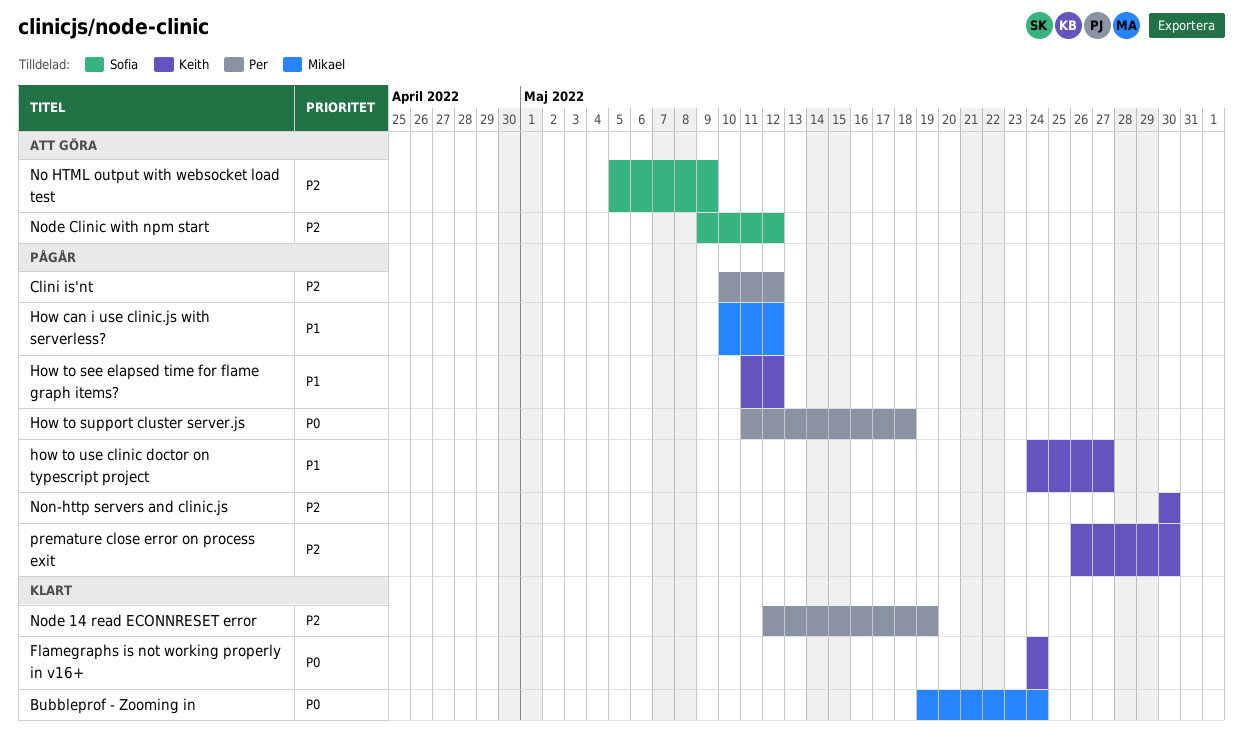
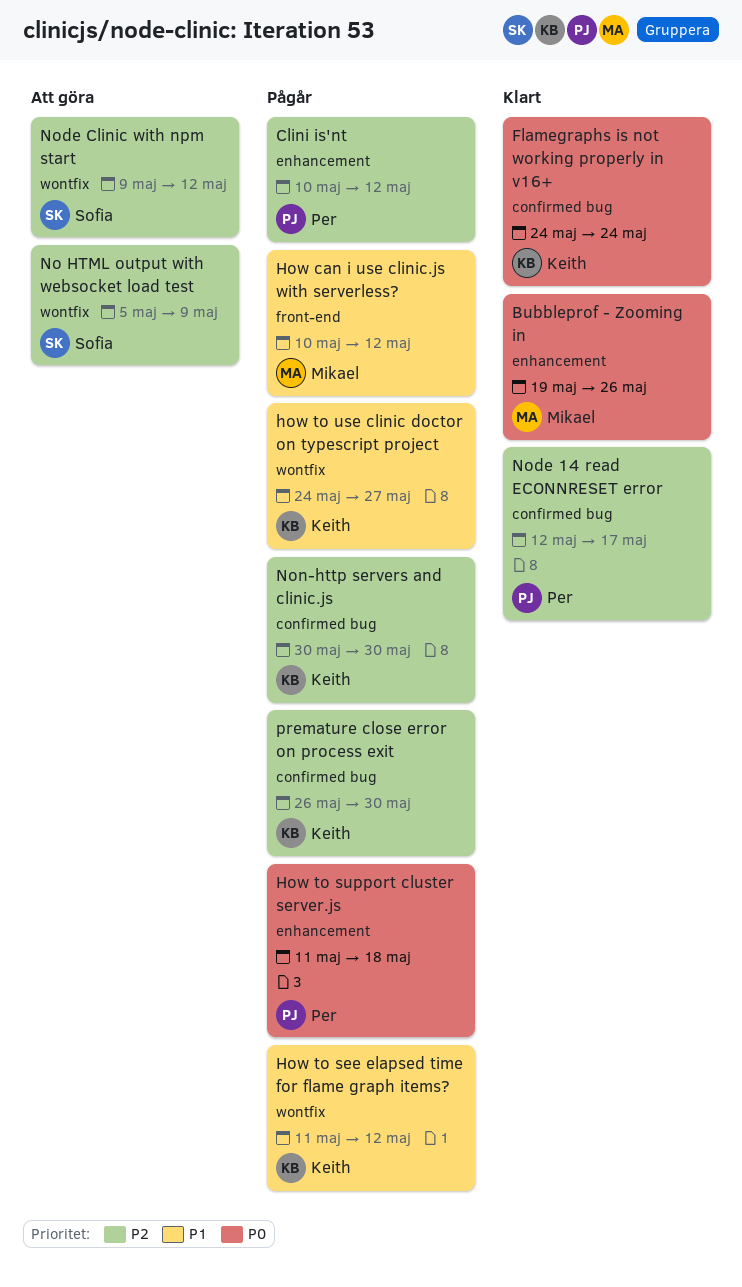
Bubbleprof - Zooming in, due: May 24 -> May 26
Node 14 read ECONNRESET error, due: May 19 -> May 17

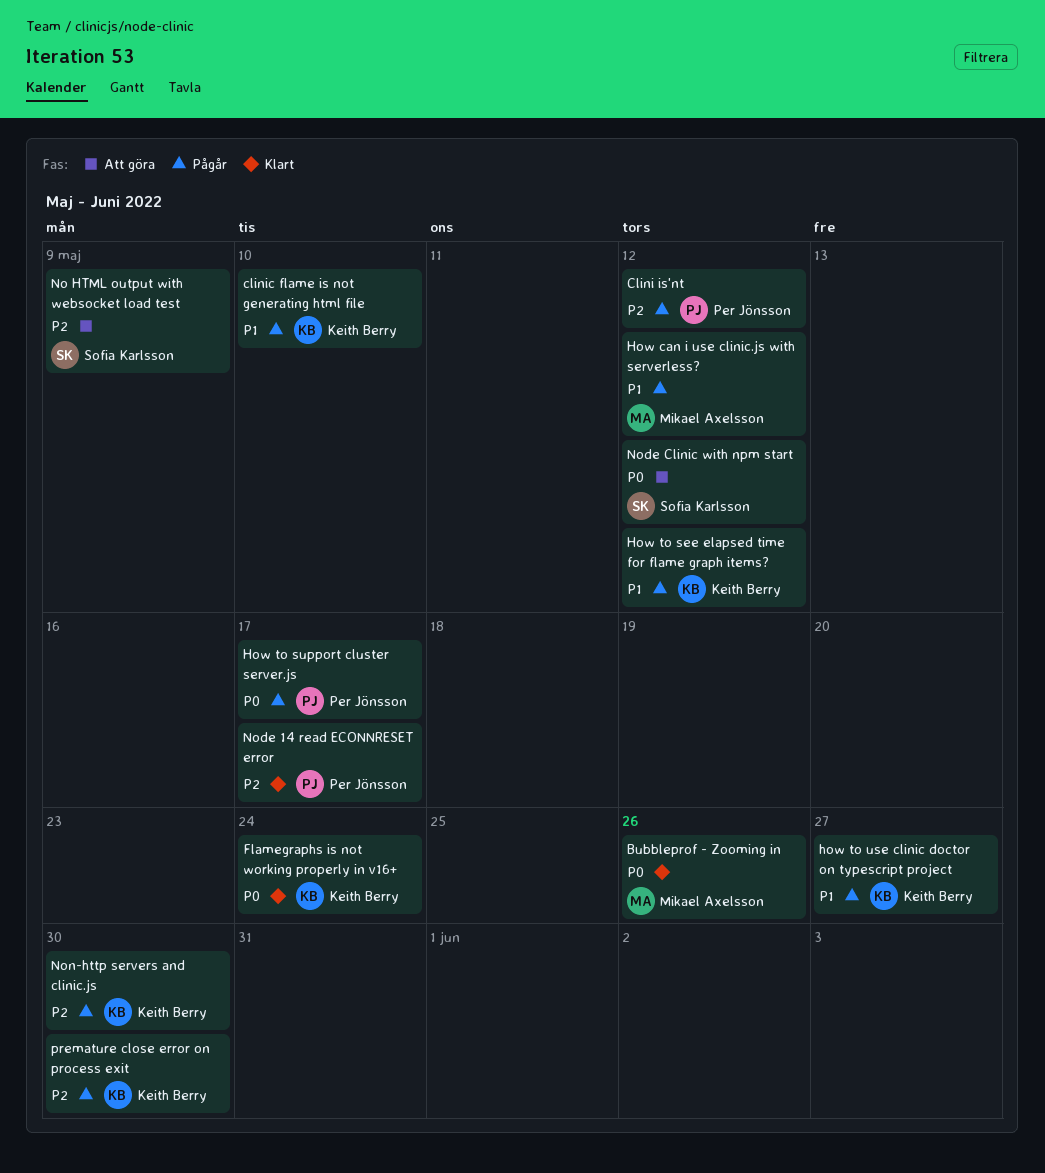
clinic flame is not generating html file: none -> present
How to support cluster server.js, due: May 18 -> May 17
Node Clinic with npm start, priority: P2 -> P0

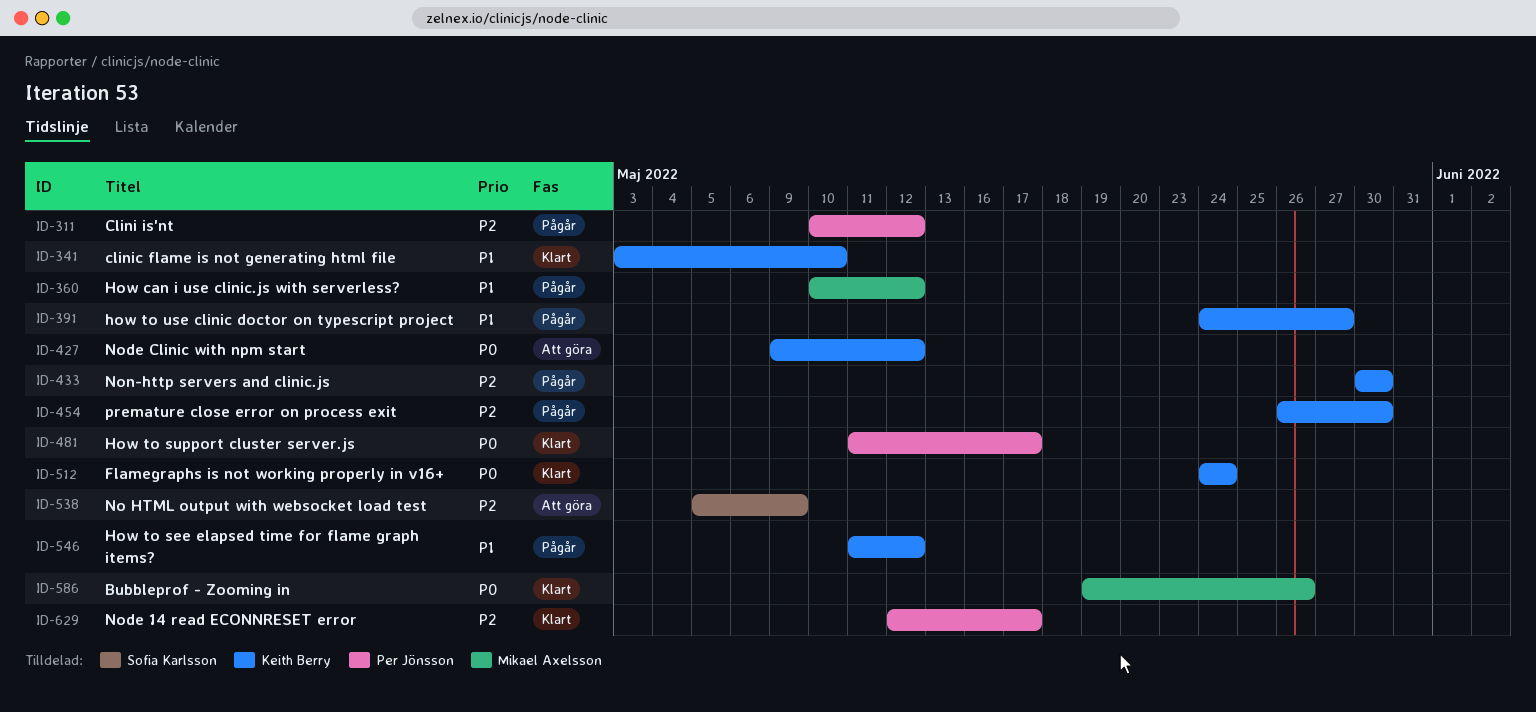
clinic flame is not generating html file, status: Pågår -> Klart
How to support cluster server.js, status: Pågår -> Klart
Node Clinic with npm start, owner: Sofia Karlsson -> Keith Berry

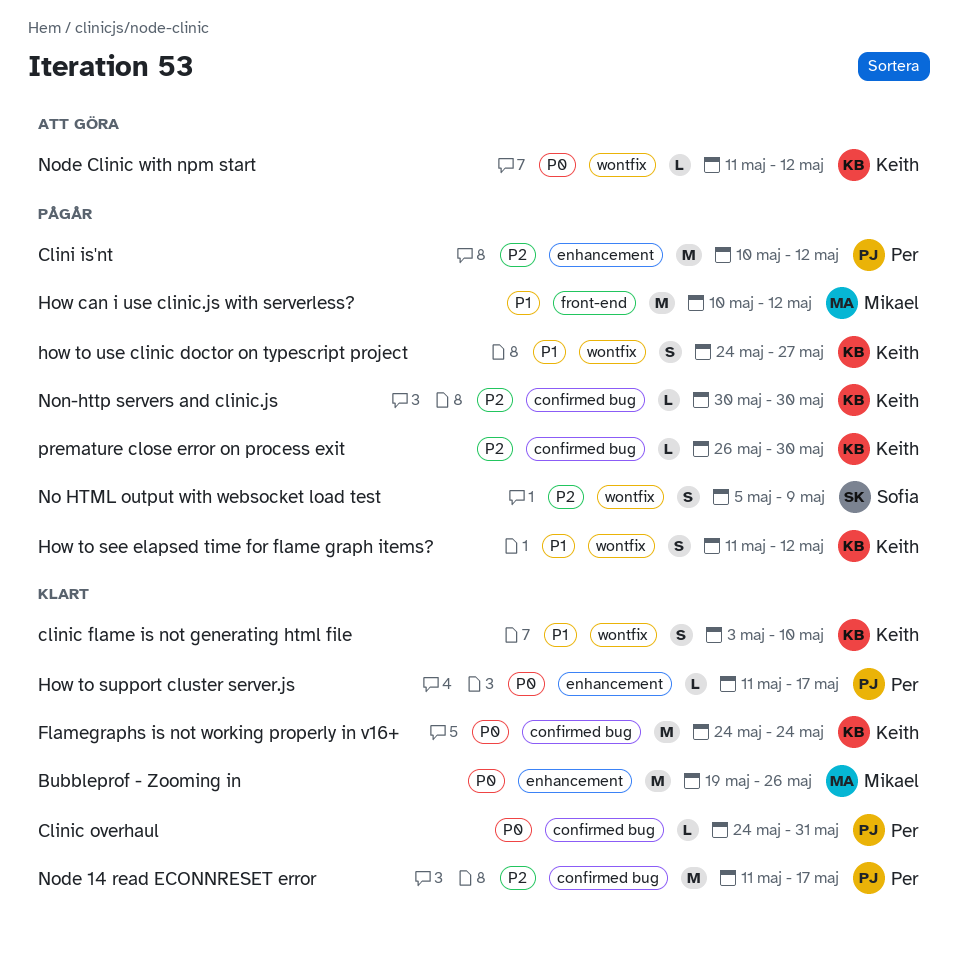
Clinic overhaul: none -> present
No HTML output with websocket load test, status: Att göra -> Pågår
Node 14 read ECONNRESET error, start: May 12 -> May 11
Node Clinic with npm start, start: May 9 -> May 11

